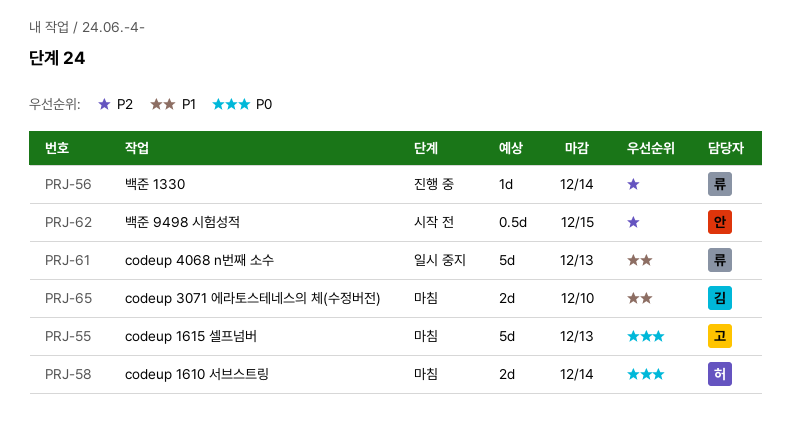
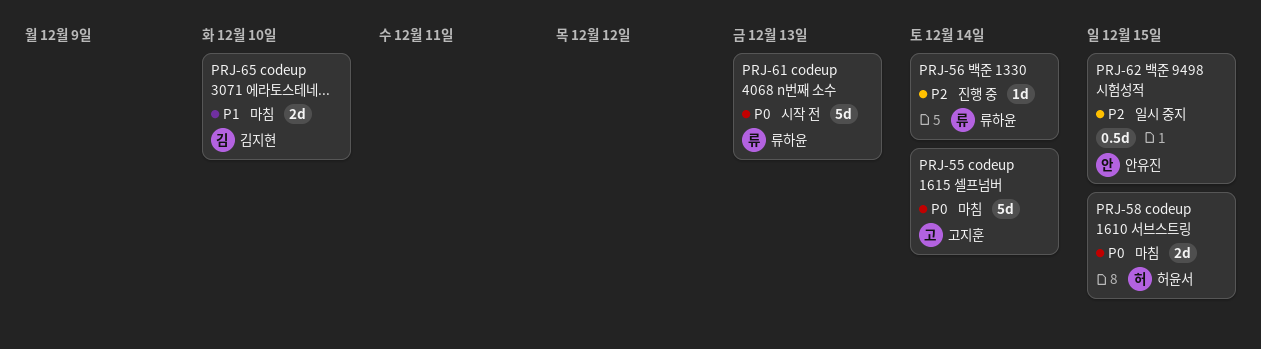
PRJ-55, due: Dec 13 -> Dec 14
PRJ-58, due: Dec 14 -> Dec 15
PRJ-61, status: 일시 중지 -> 시작 전
PRJ-61, priority: P1 -> P0
PRJ-62, status: 시작 전 -> 일시 중지

